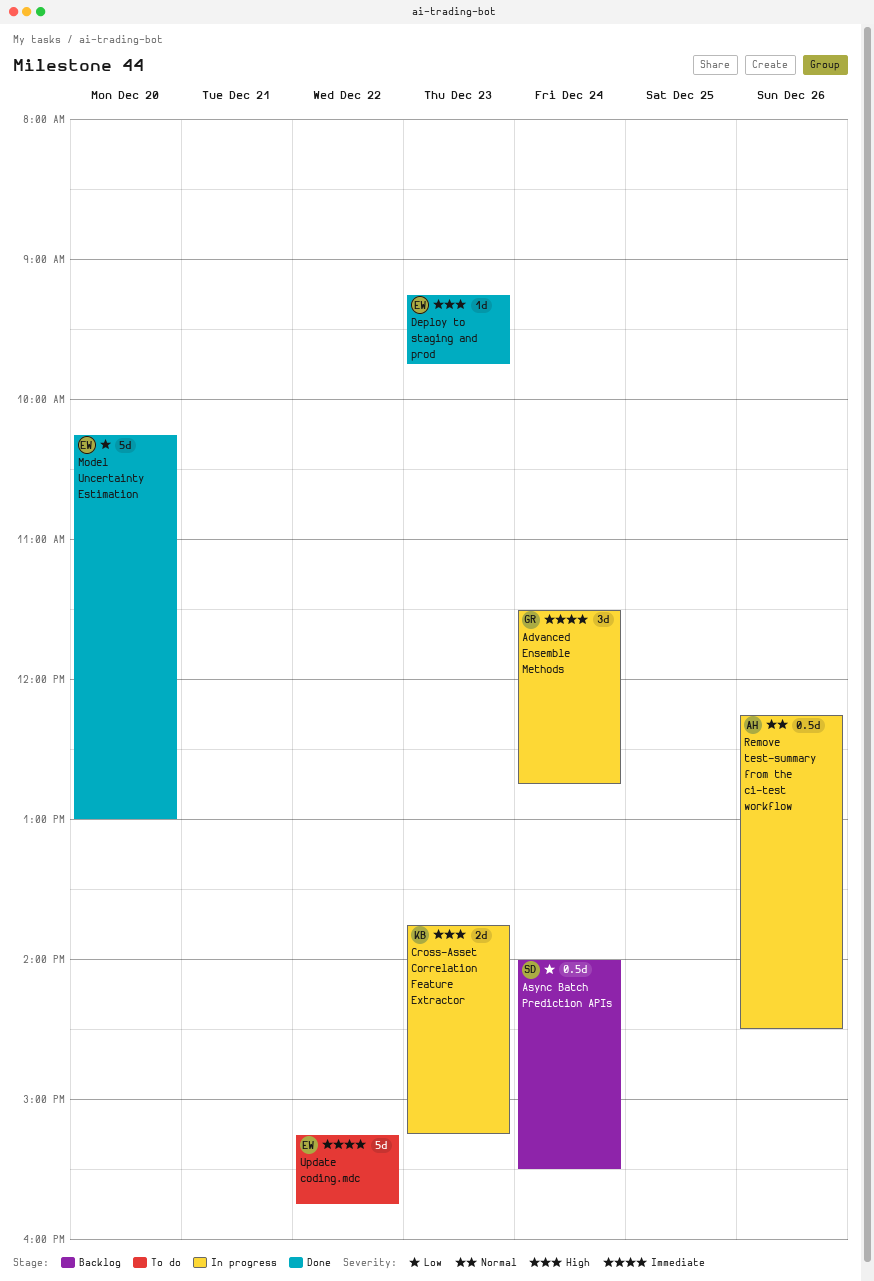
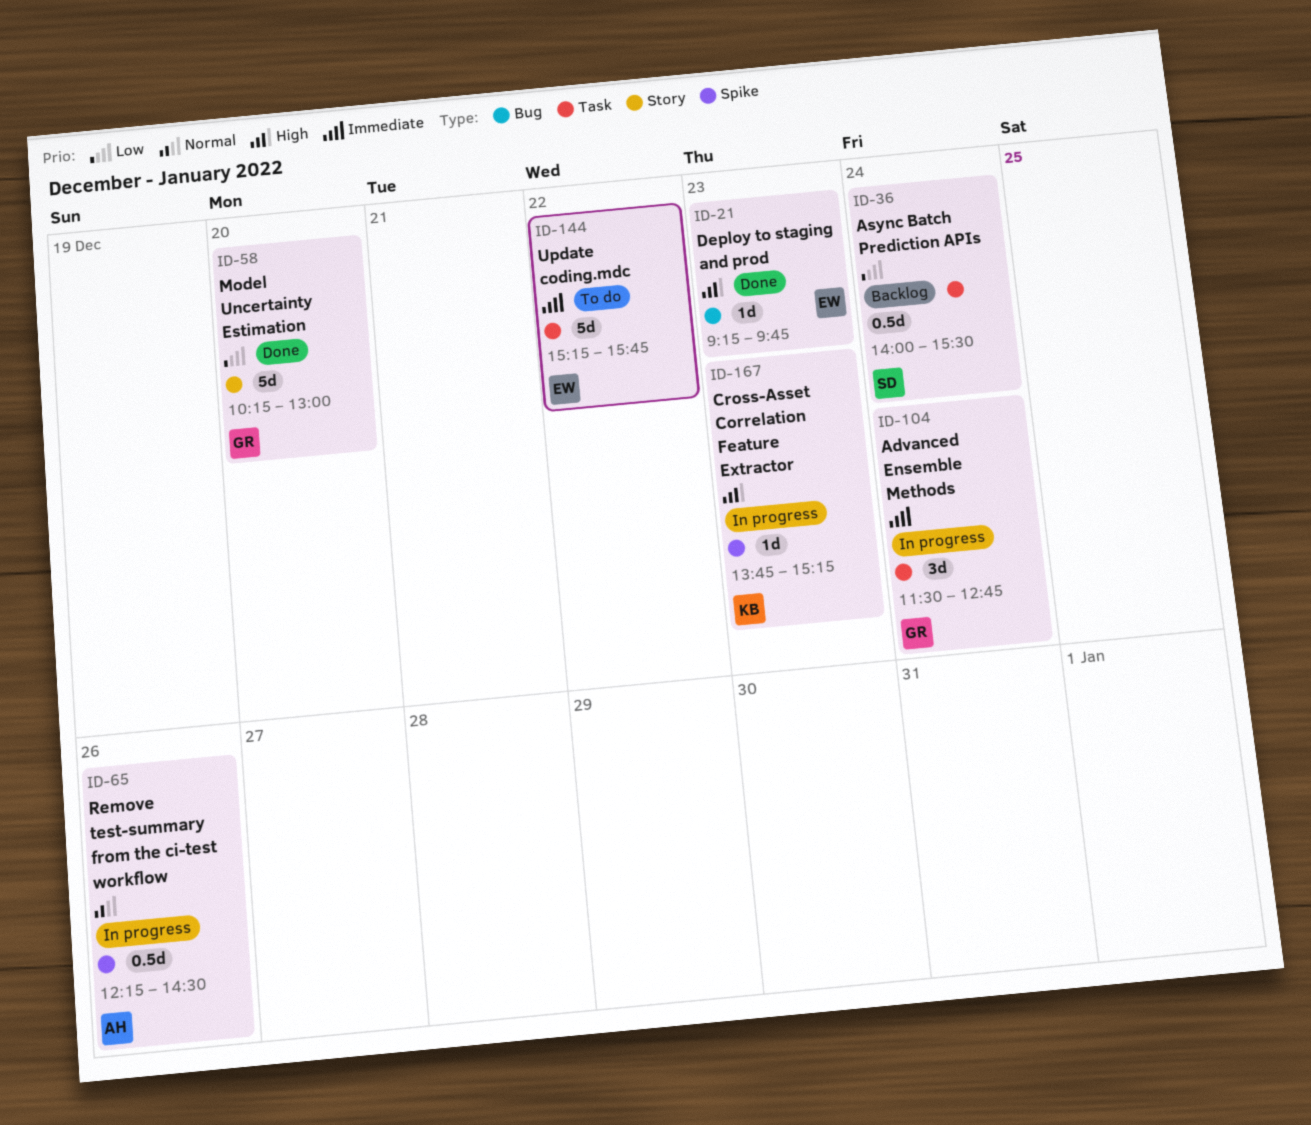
Cross-Asset Correlation Feature Extractor, estimate: 2d -> 1d
Model Uncertainty Estimation, owner: EW -> GR

